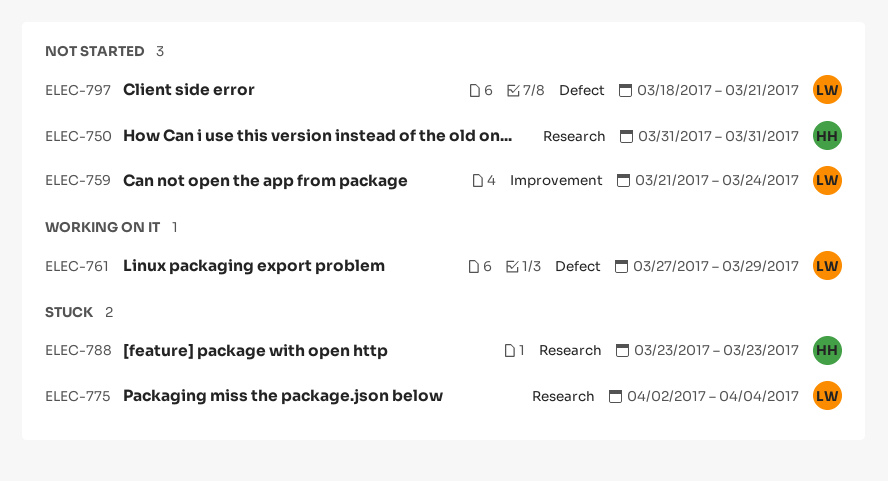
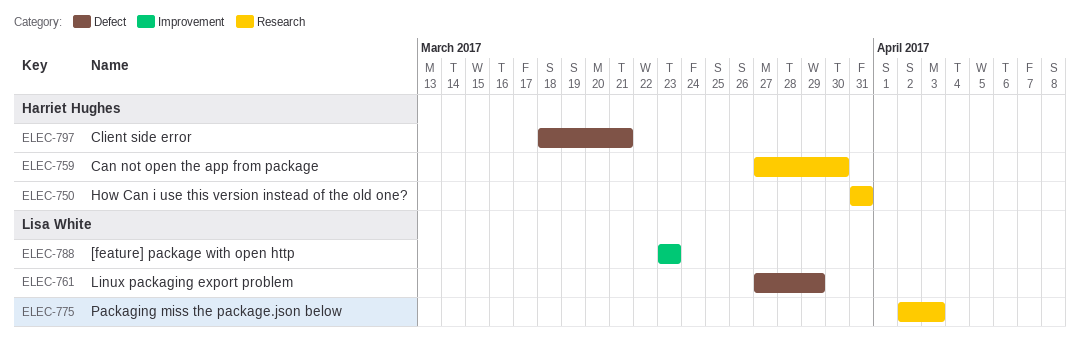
ELEC-759, owner: Lisa White -> Harriet Hughes
ELEC-759, label: Improvement -> Research
ELEC-759, start: Mar 21 -> Mar 27
ELEC-759, due: Mar 24 -> Mar 30
ELEC-775, due: Apr 4 -> Apr 3
ELEC-788, owner: Harriet Hughes -> Lisa White
ELEC-788, label: Research -> Improvement
ELEC-797, owner: Lisa White -> Harriet Hughes

